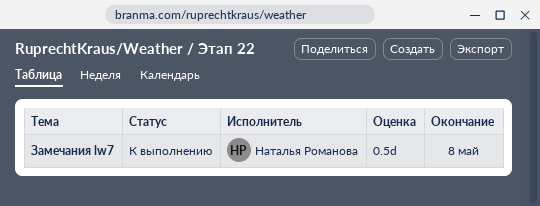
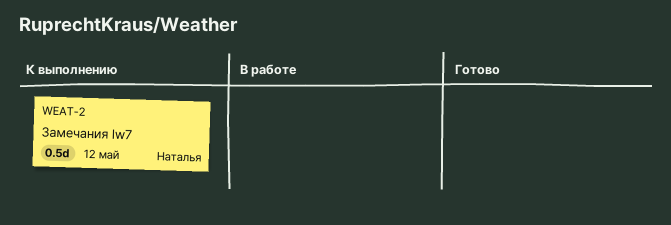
Замечания lw7, due: May 8 -> May 12

